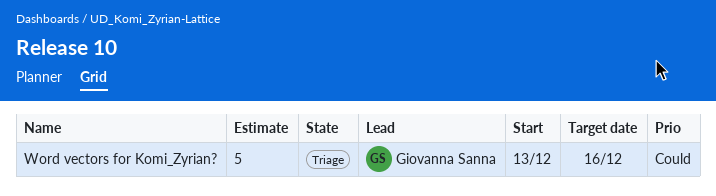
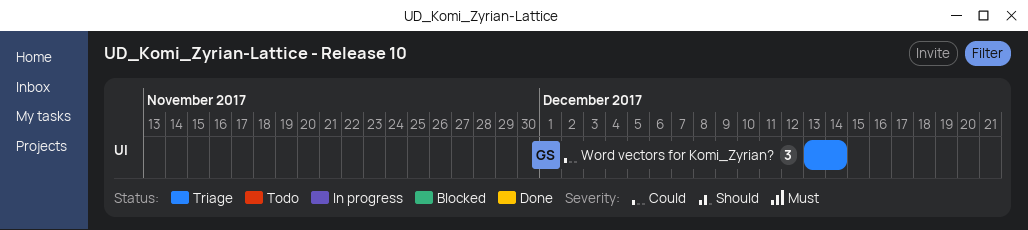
Word vectors for Komi_Zyrian?, estimate: 5 -> 3
Word vectors for Komi_Zyrian?, due: Dec 16 -> Dec 14

